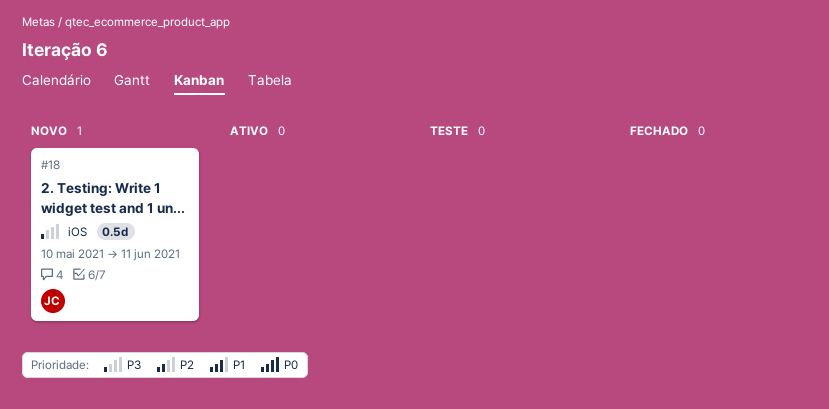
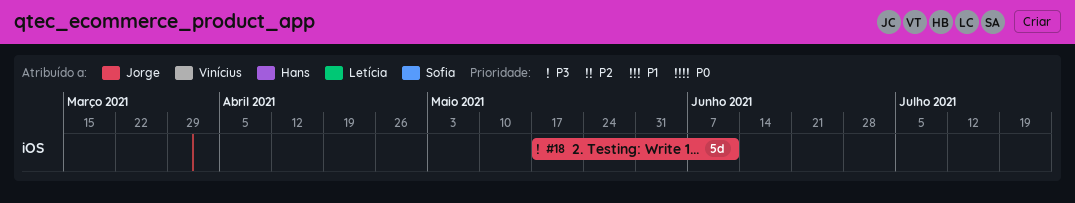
#18, estimate: 0.5d -> 5d
#18, start: May 10 -> May 17

